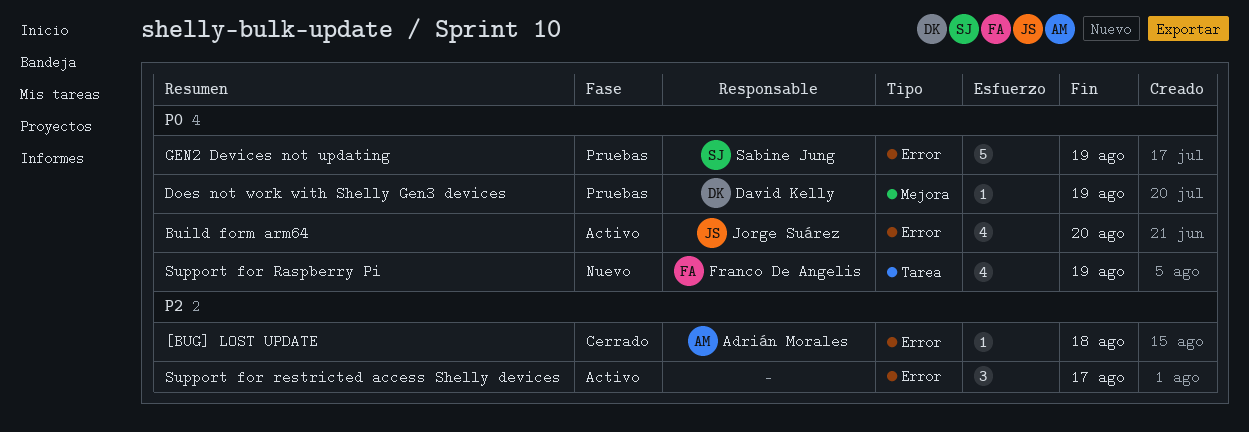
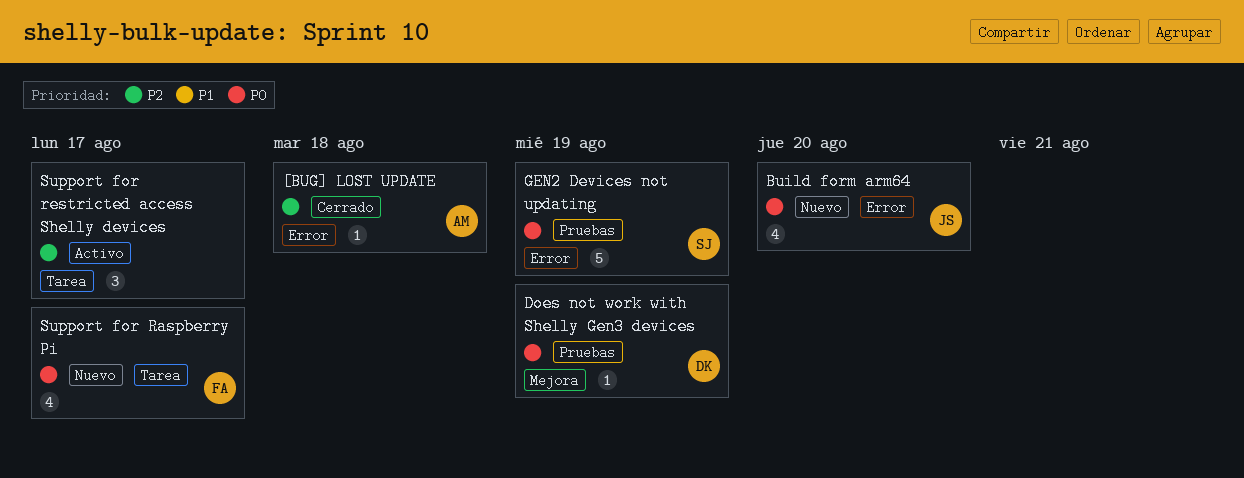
Build form arm64, status: Activo -> Nuevo
Support for Raspberry Pi, due: Aug 19 -> Aug 17
Support for restricted access Shelly devices, label: Error -> Tarea

